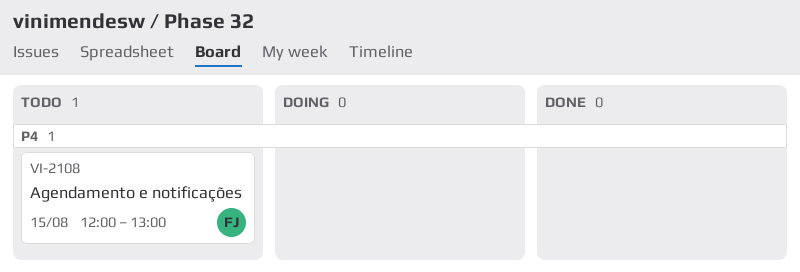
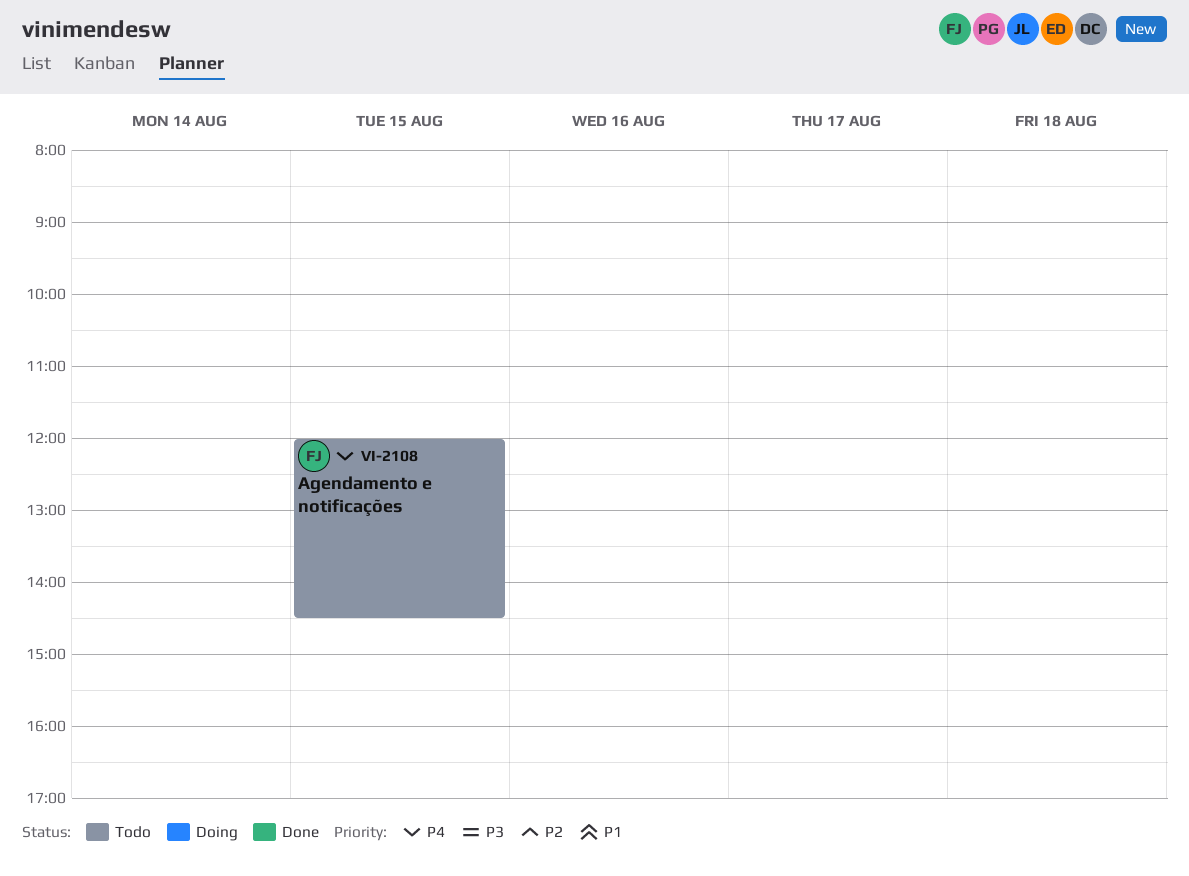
VI-2108, ends: 13:00 -> 14:30

